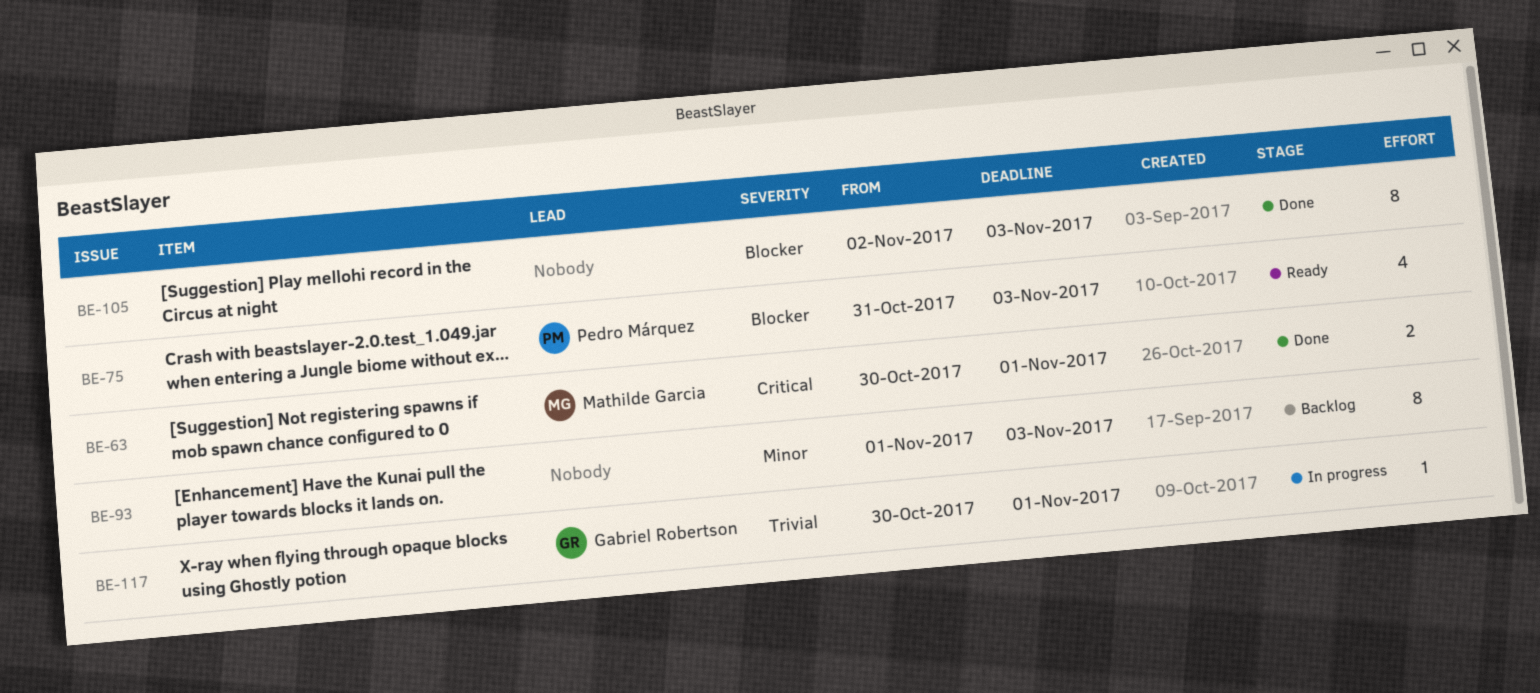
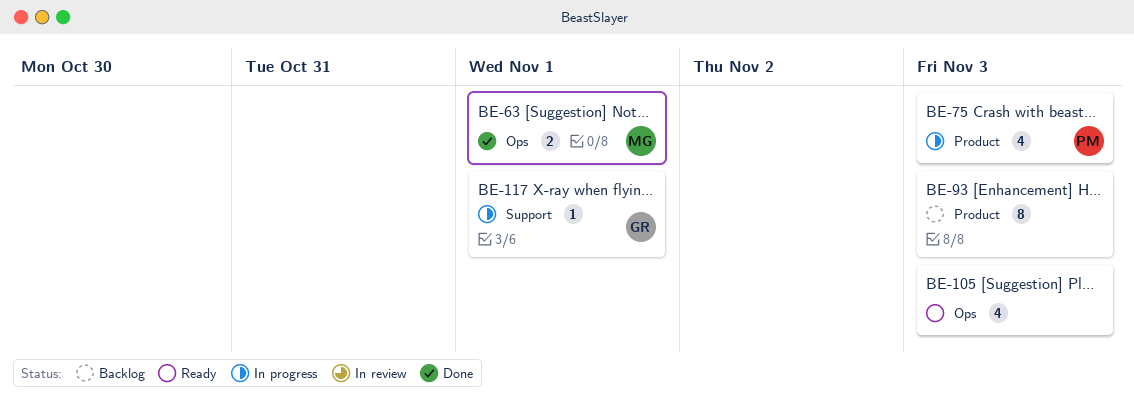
BE-75, status: Ready -> In progress
BE-105, status: Done -> Ready
BE-105, estimate: 8 -> 4

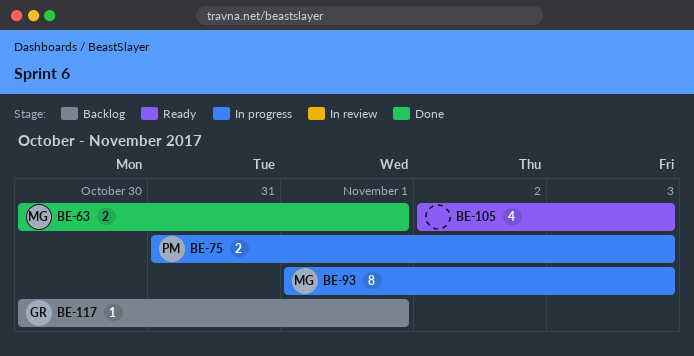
BE-75, estimate: 4 -> 2
BE-93, status: Backlog -> In progress
BE-93, owner: none -> MG
BE-117, status: In progress -> Backlog

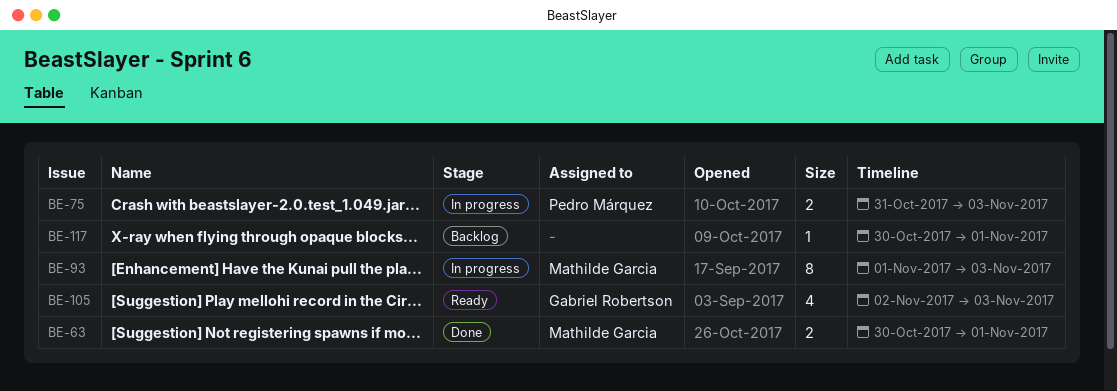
BE-105, owner: none -> Gabriel Robertson
BE-117, owner: Gabriel Robertson -> none

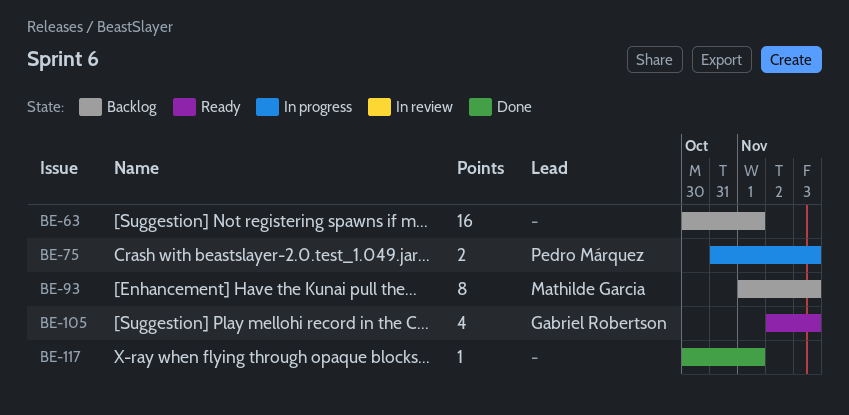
BE-63, status: Done -> Backlog
BE-63, owner: Mathilde Garcia -> none
BE-63, estimate: 2 -> 16
BE-93, status: In progress -> Backlog
BE-117, status: Backlog -> Done

